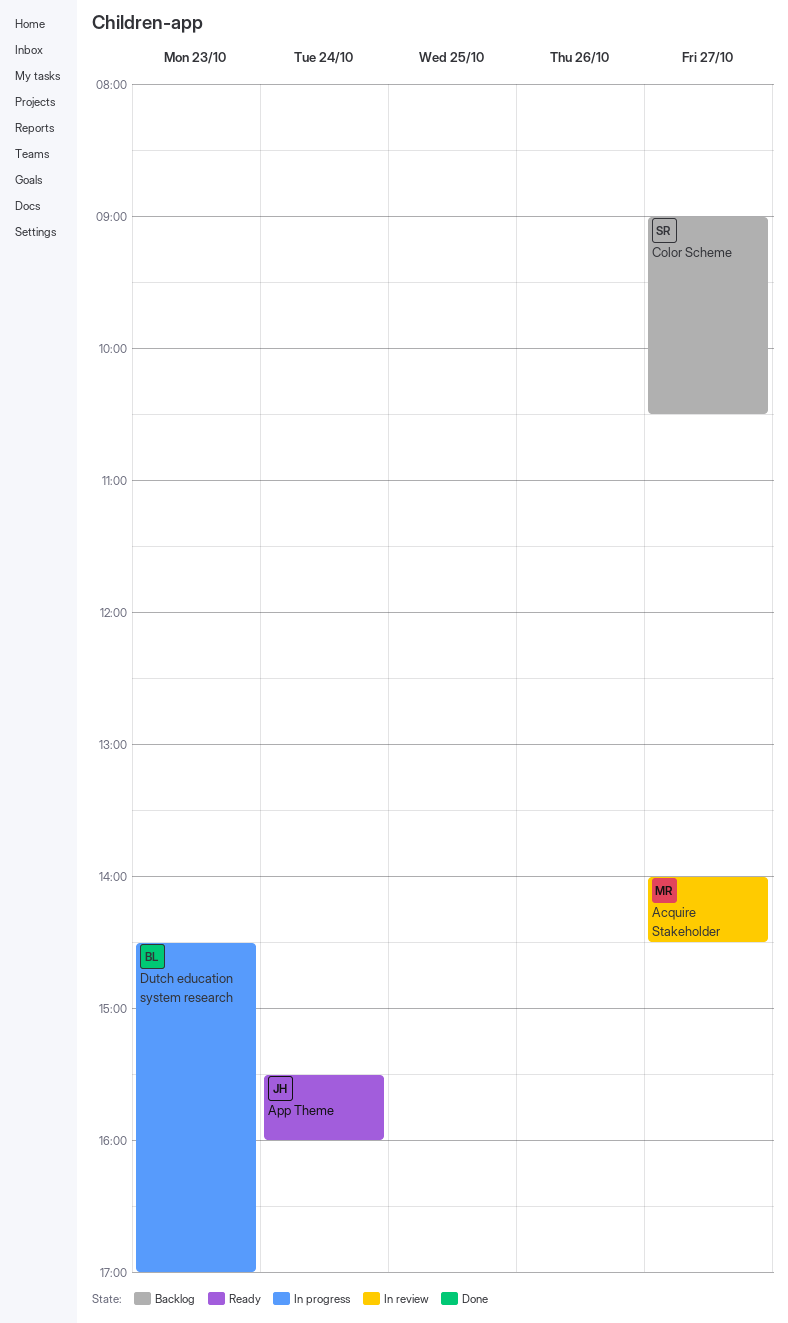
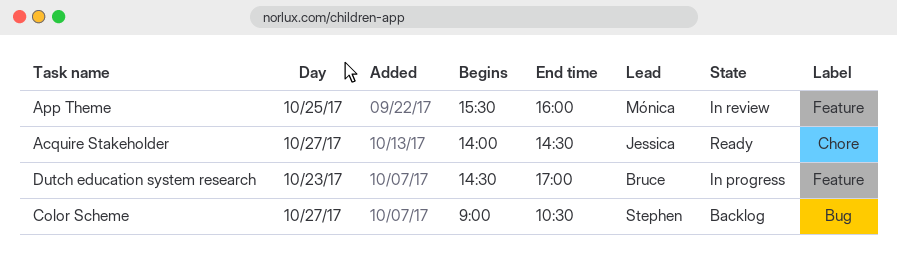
Acquire Stakeholder, status: In review -> Ready
Acquire Stakeholder, owner: Mónica -> Jessica
App Theme, status: Ready -> In review
App Theme, owner: Jessica -> Mónica
App Theme, day: Oct 24 -> Oct 25

